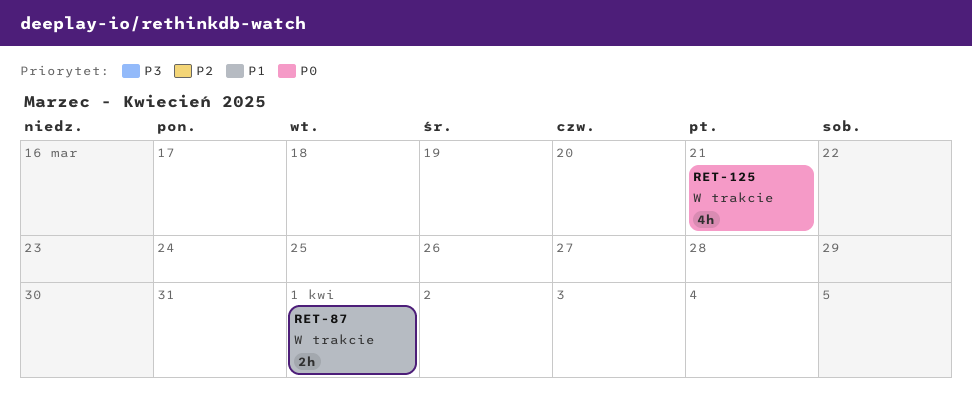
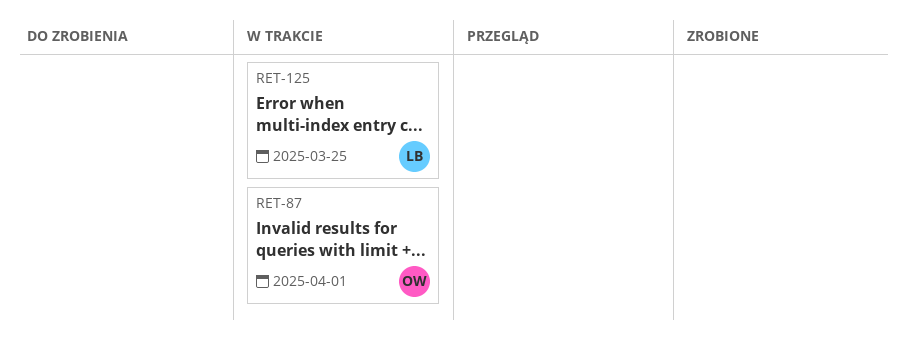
RET-125, due: Mar 21 -> Mar 25

